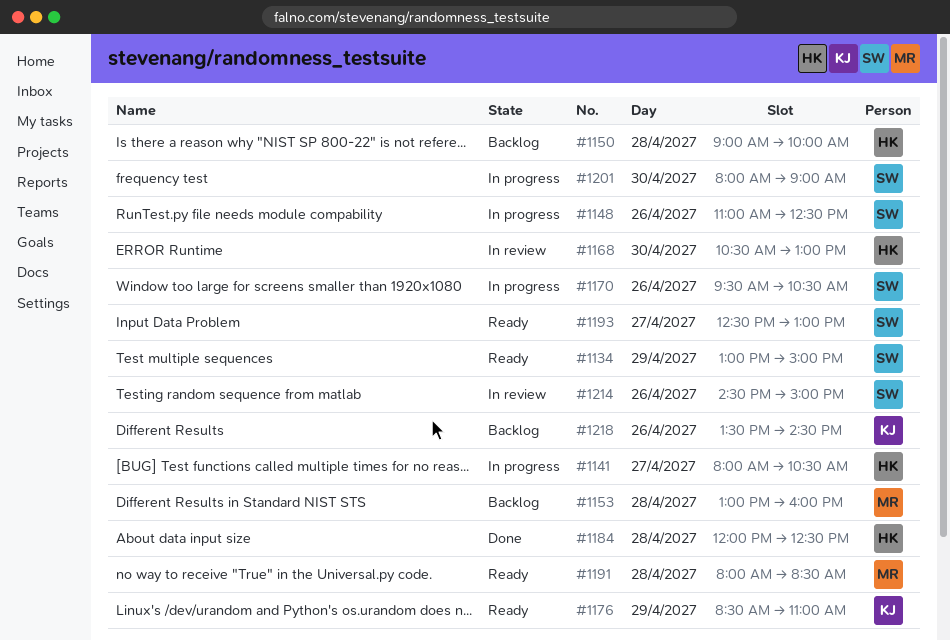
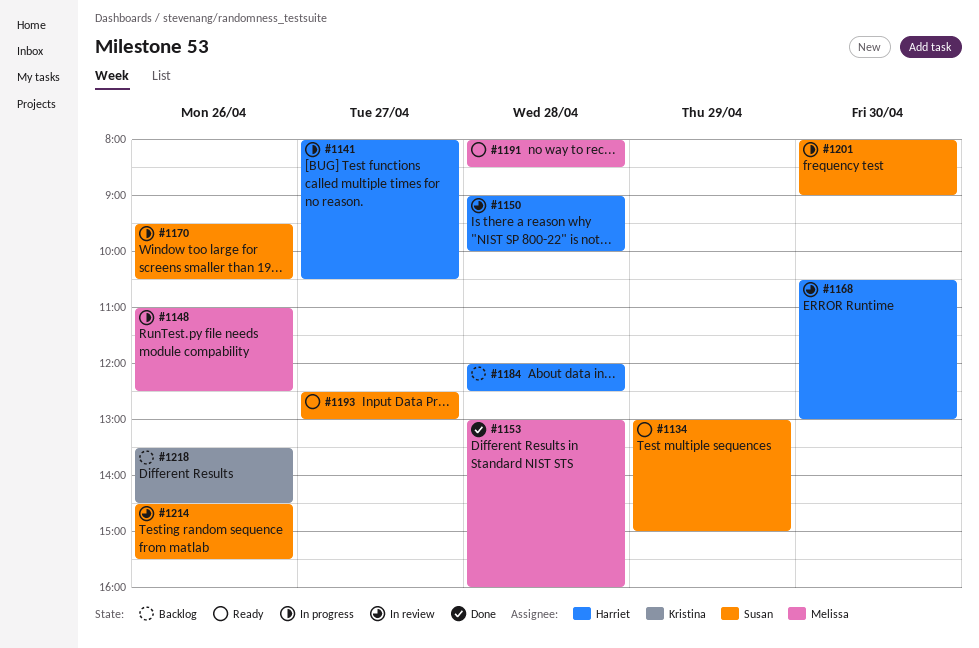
#1148, owner: Susan -> Melissa
#1150, status: Backlog -> In review
#1153, status: Backlog -> Done
#1176: present -> none
#1184, status: Done -> Backlog
#1214, ends: 15:00 -> 15:30

